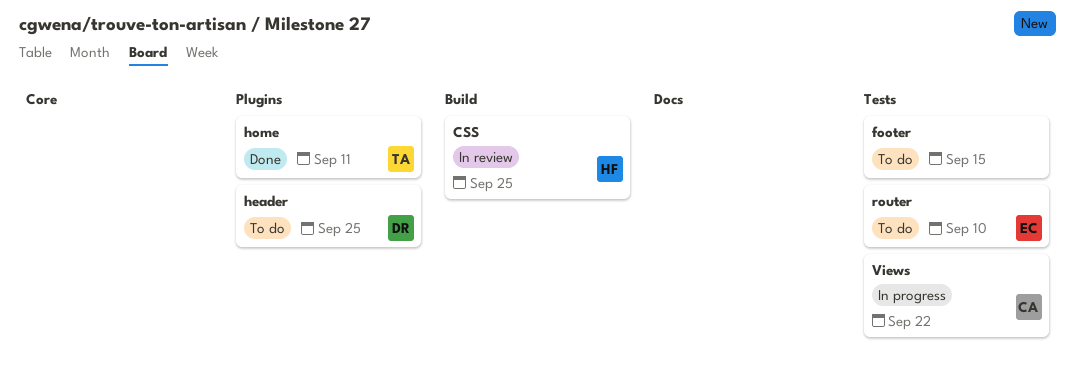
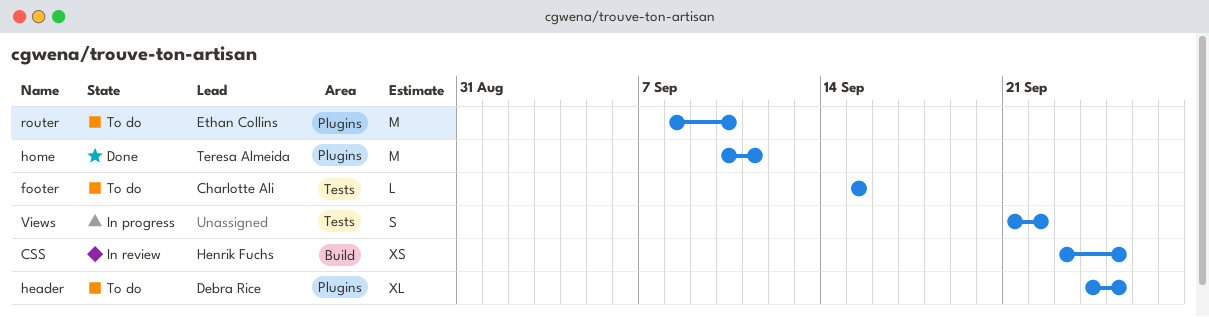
footer, owner: none -> Charlotte Ali
router, label: Tests -> Plugins
Views, owner: Charlotte Ali -> none

